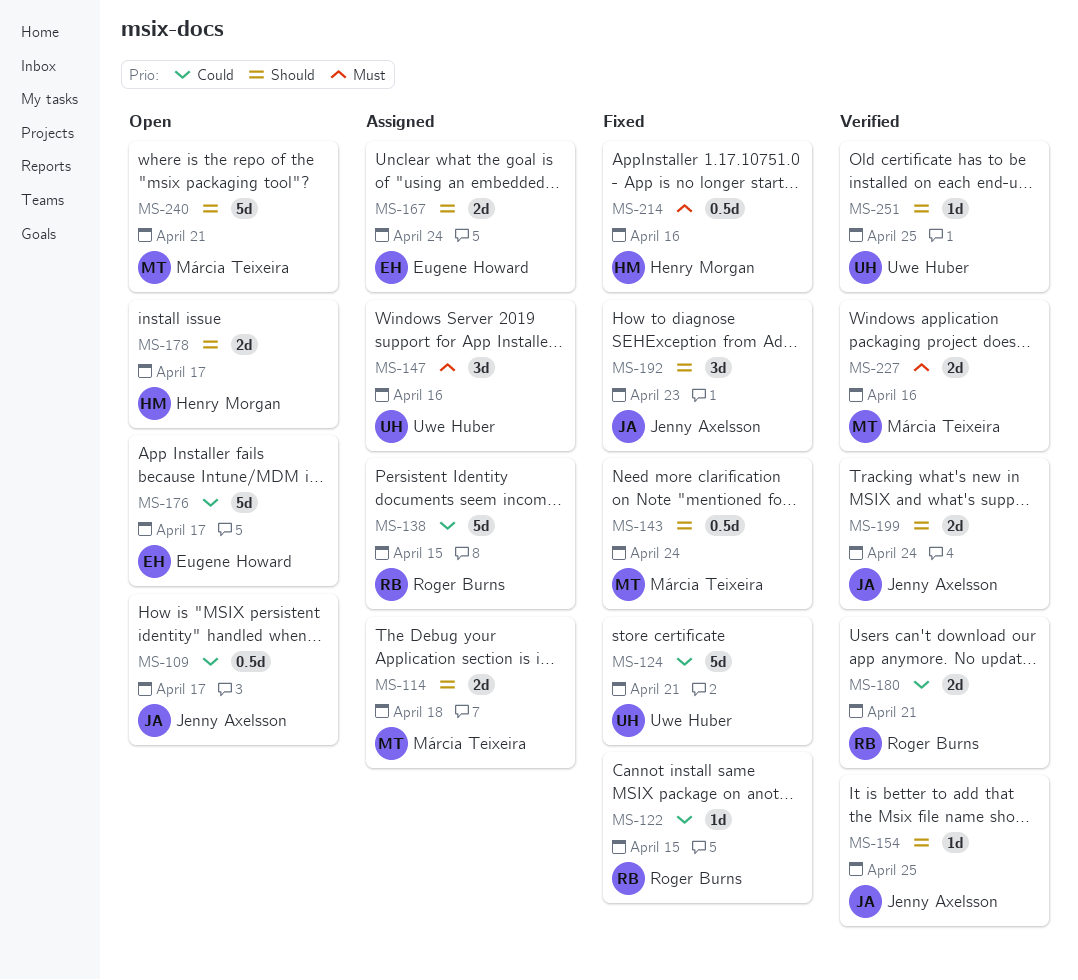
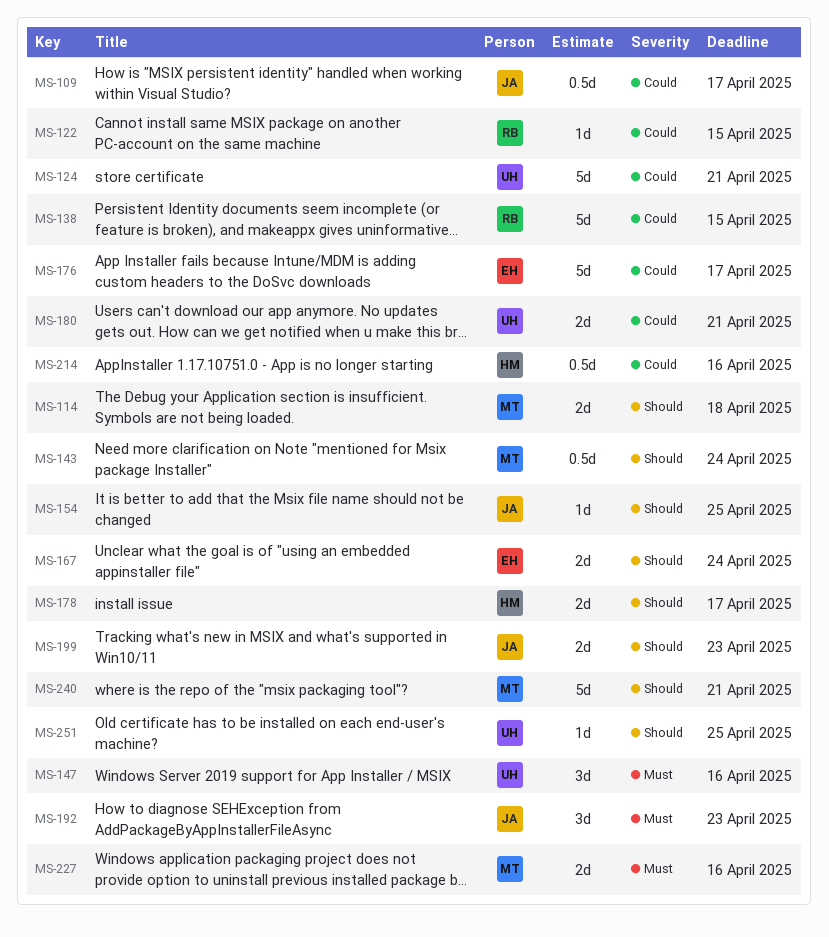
MS-180, owner: Roger Burns -> Uwe Huber
MS-192, priority: Should -> Must
MS-199, due: Apr 24 -> Apr 23
MS-214, priority: Must -> Could

